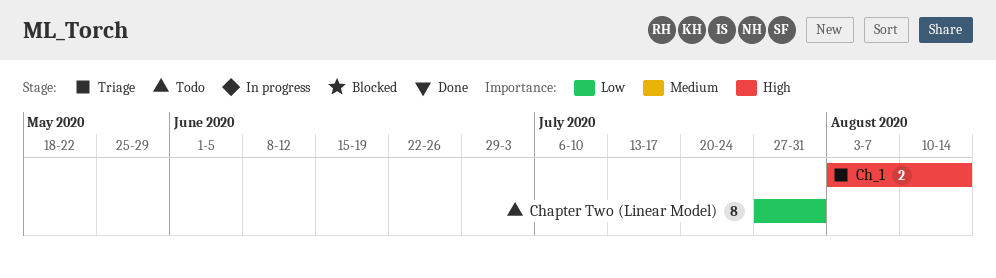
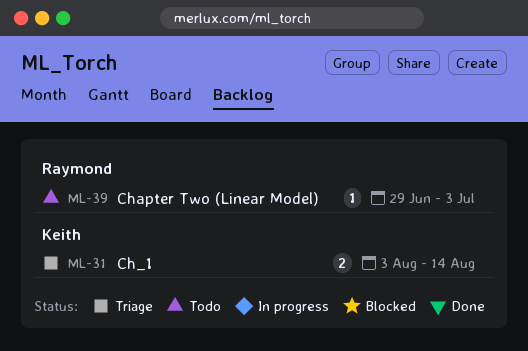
Chapter Two (Linear Model), estimate: 8 -> 1
Chapter Two (Linear Model), start: Jul 27 -> Jun 29
Chapter Two (Linear Model), due: Jul 31 -> Jul 3

